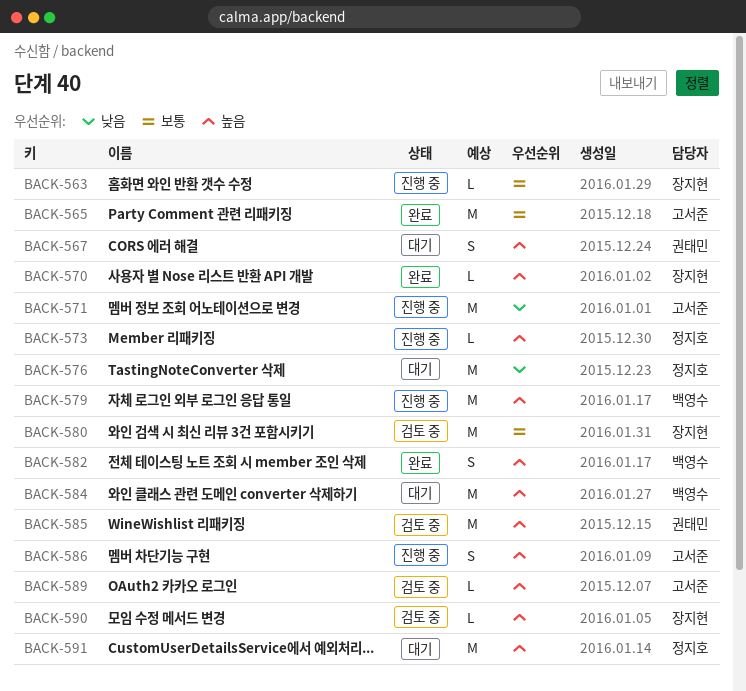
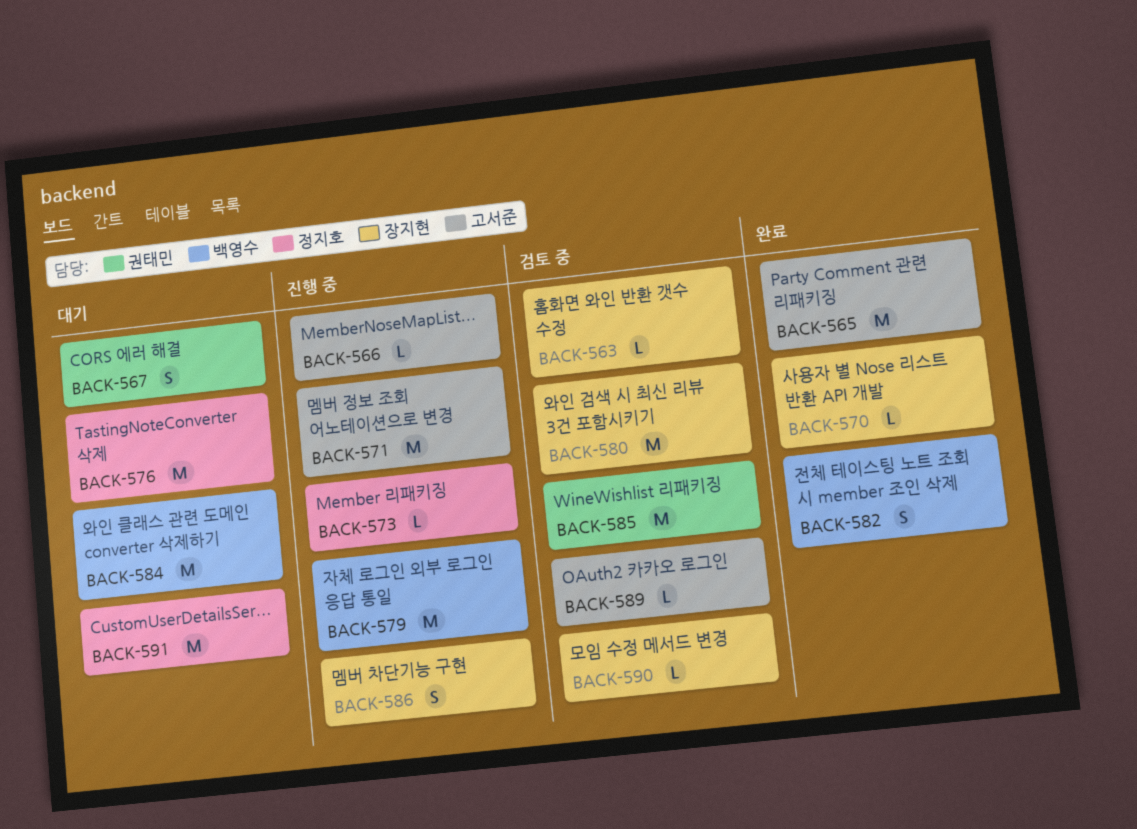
BACK-563, status: 진행 중 -> 검토 중
BACK-566: none -> present
BACK-586, owner: 고서준 -> 장지현

